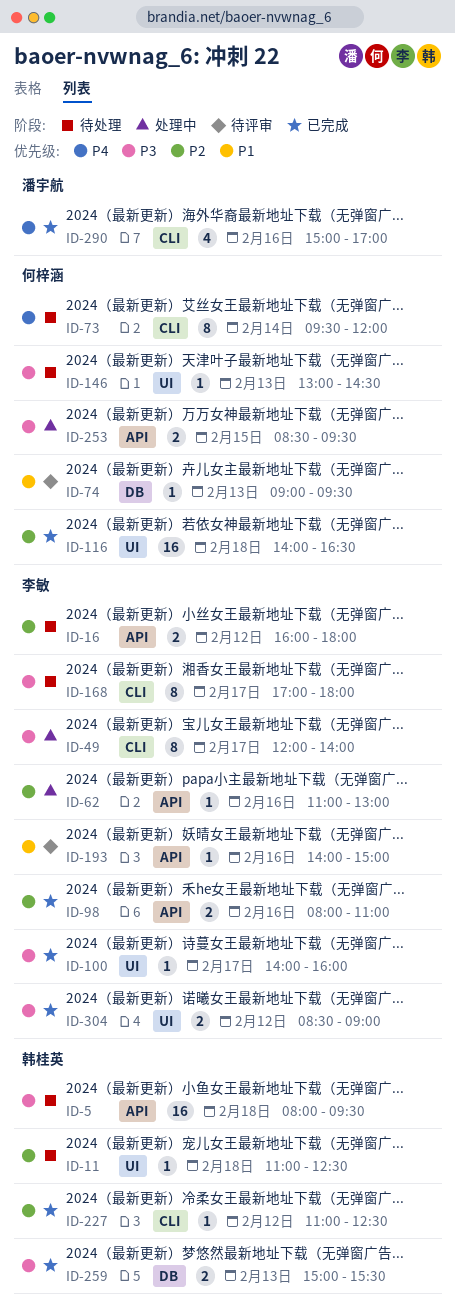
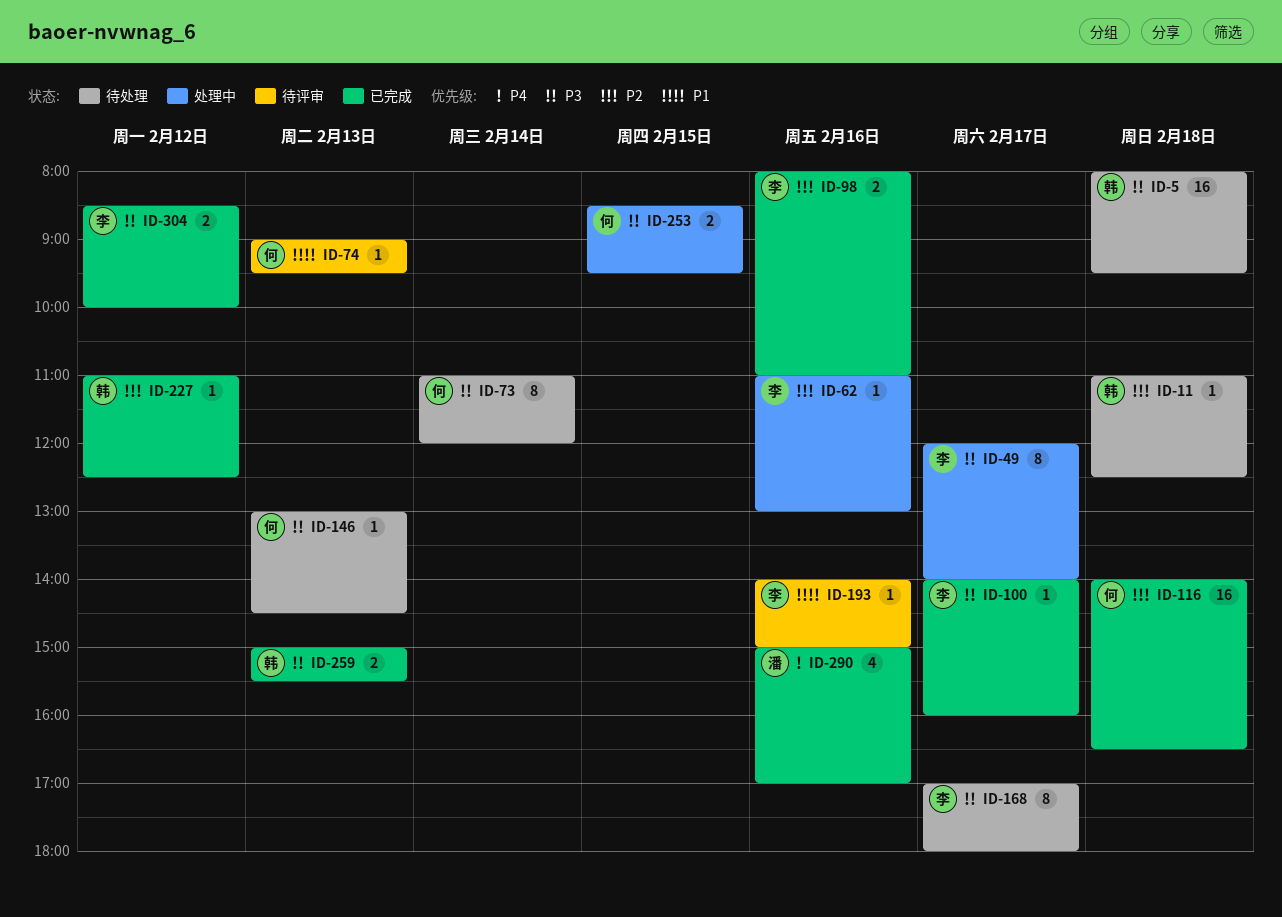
ID-16: present -> none
ID-73, priority: P4 -> P3
ID-73, begins: 09:30 -> 11:00
ID-304, ends: 09:00 -> 10:00

